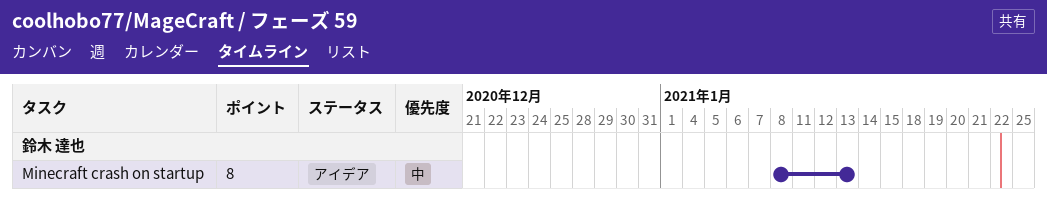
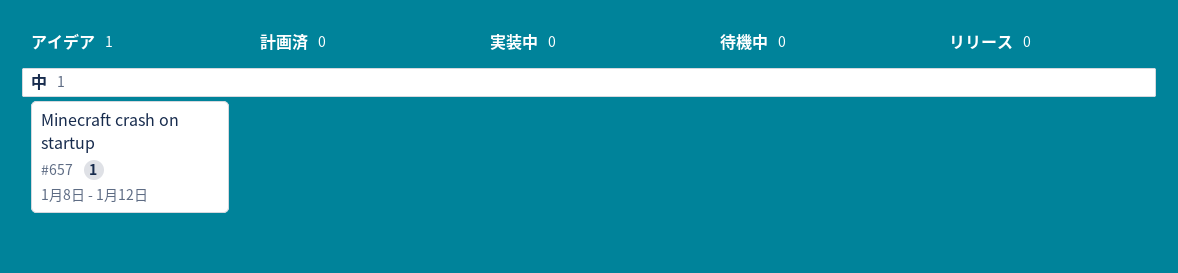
Minecraft crash on startup, estimate: 8 -> 1
Minecraft crash on startup, due: Jan 13 -> Jan 12

